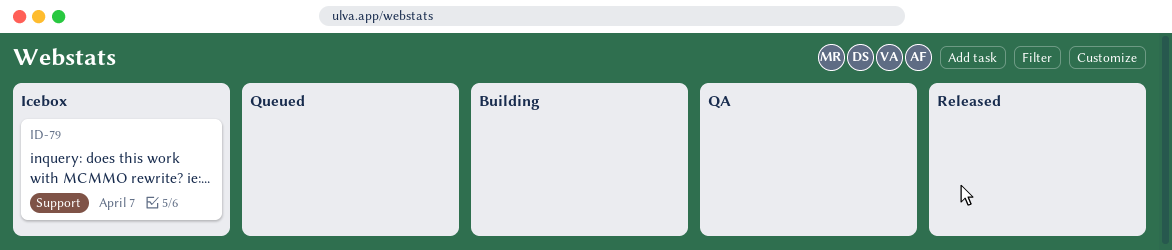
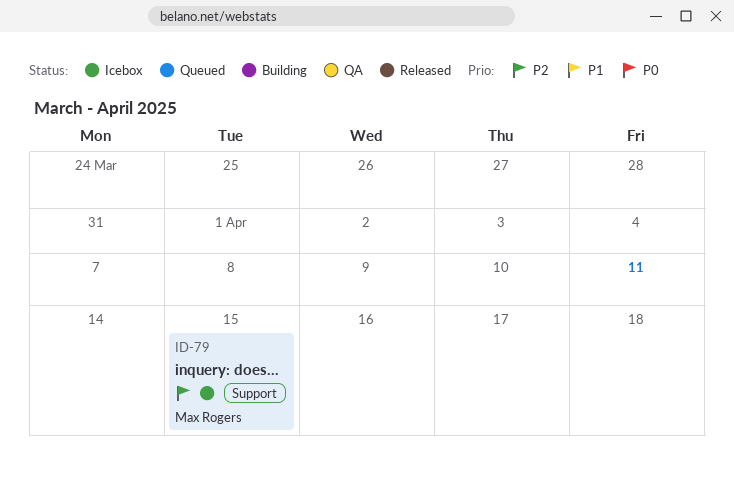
ID-79, due: Apr 7 -> Apr 15

